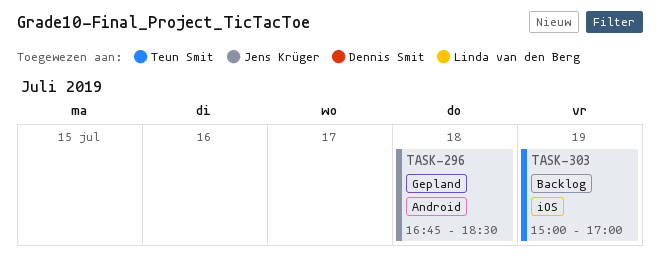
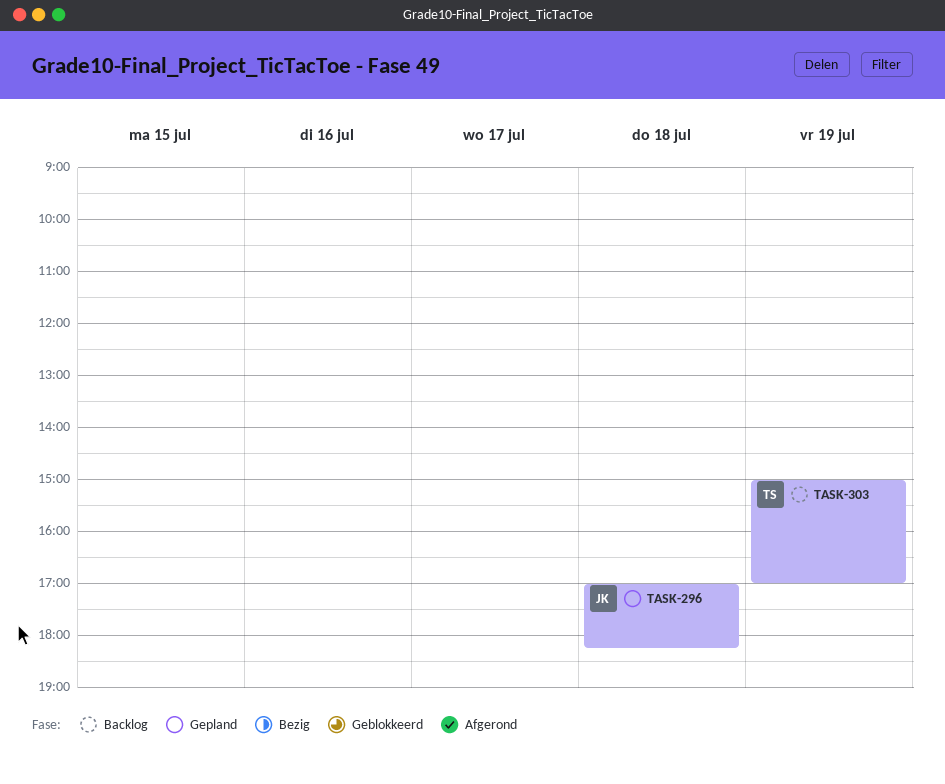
TASK-296, begins: 16:45 -> 17:00
TASK-296, ends: 18:30 -> 18:15

